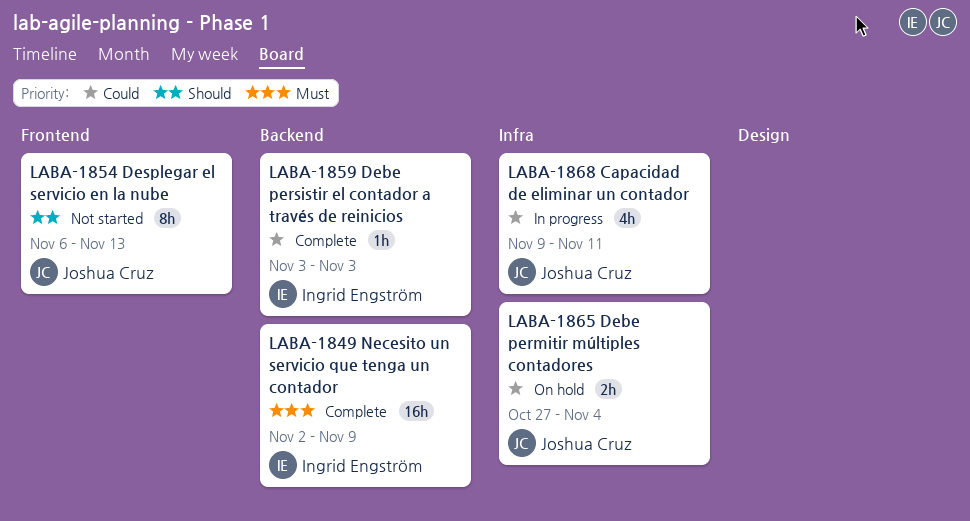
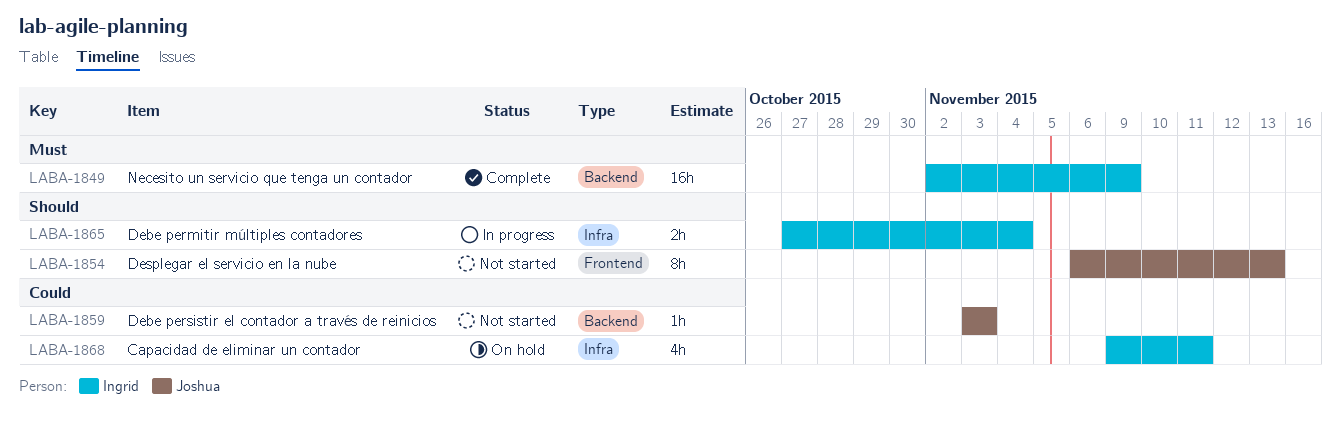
LABA-1859, status: Complete -> Not started
LABA-1859, owner: Ingrid Engström -> Joshua Cruz
LABA-1865, status: On hold -> In progress
LABA-1865, owner: Joshua Cruz -> Ingrid Engström
LABA-1865, priority: Could -> Should
LABA-1868, status: In progress -> On hold
LABA-1868, owner: Joshua Cruz -> Ingrid Engström

